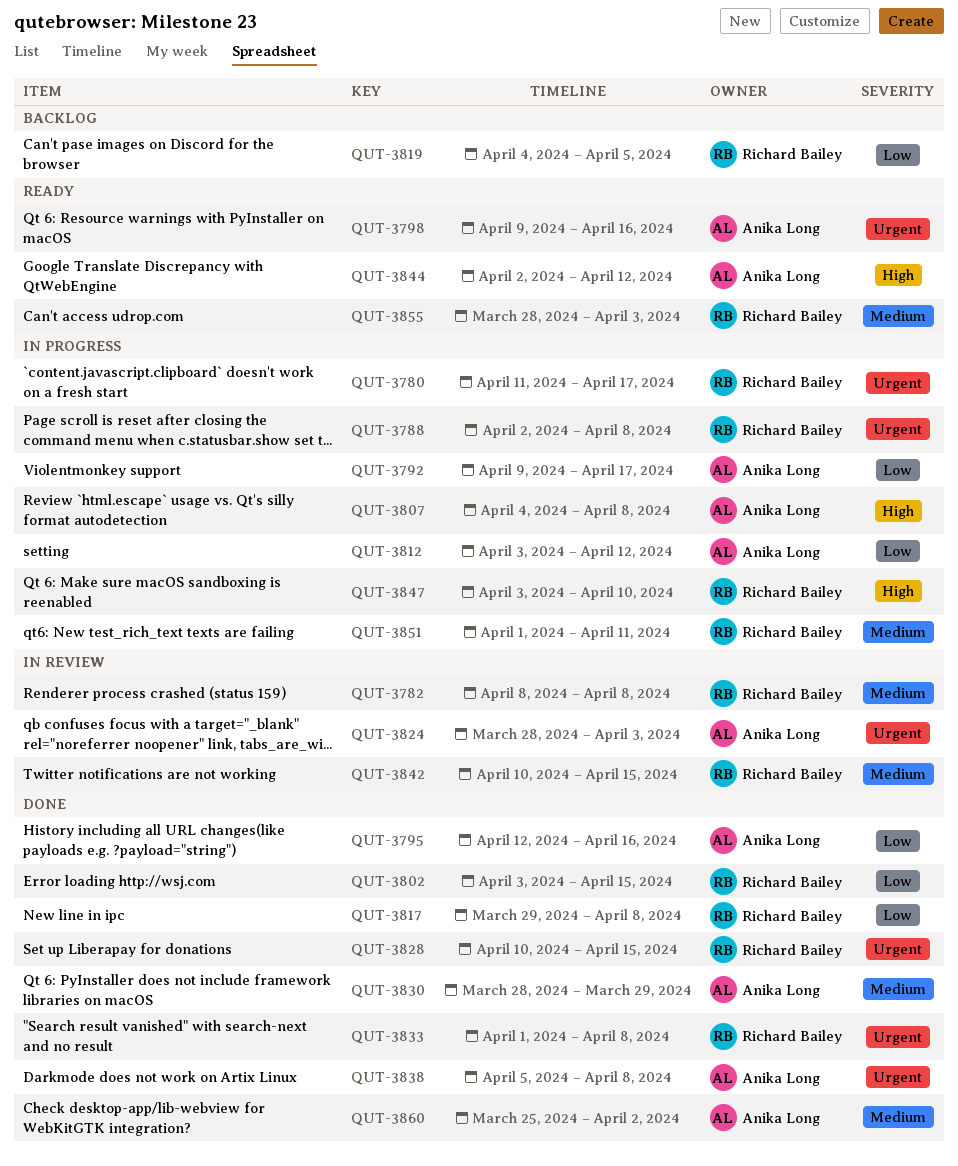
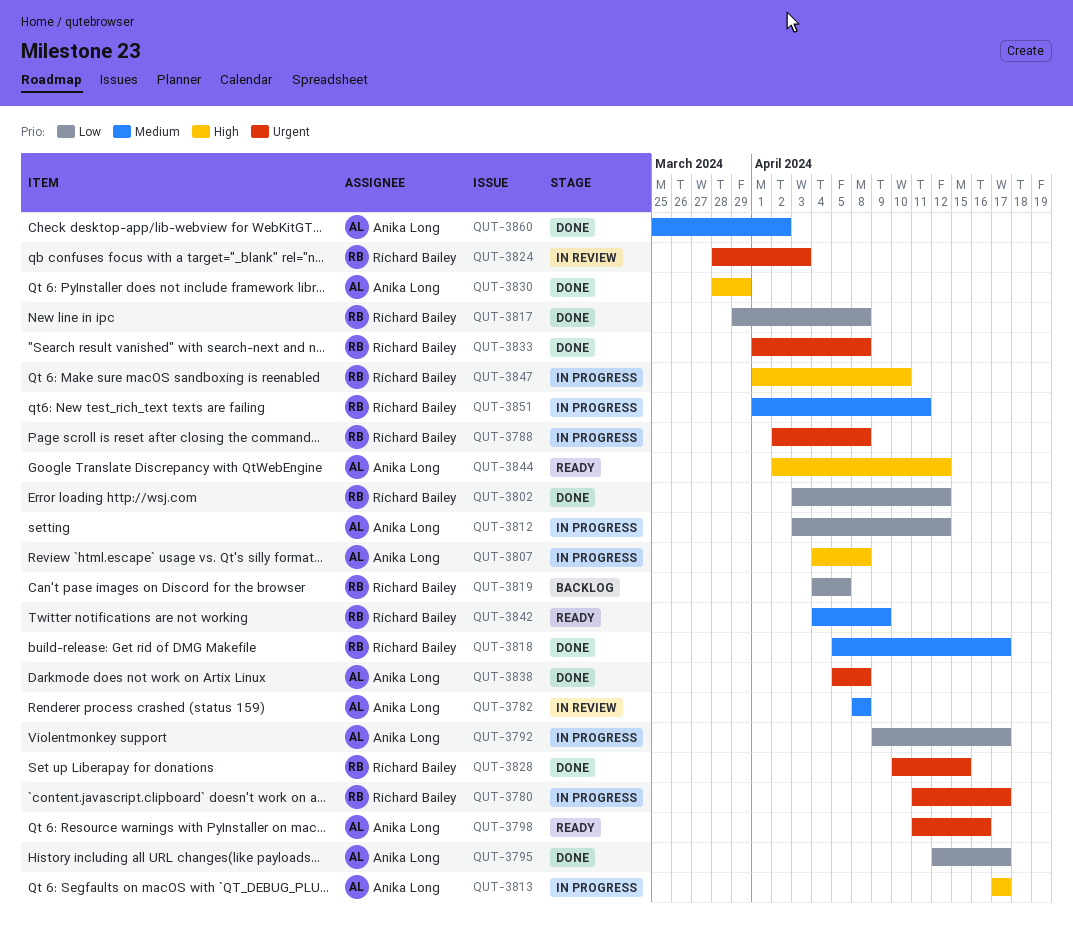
QUT-3782, owner: Richard Bailey -> Anika Long
QUT-3795, due: Apr 16 -> Apr 17
QUT-3798, start: Apr 9 -> Apr 11
QUT-3802, due: Apr 15 -> Apr 12
QUT-3813: none -> present
QUT-3818: none -> present
QUT-3824, owner: Anika Long -> Richard Bailey
QUT-3830, priority: Medium -> High
QUT-3842, status: In review -> Ready
QUT-3842, start: Apr 10 -> Apr 4
QUT-3842, due: Apr 15 -> Apr 9
QUT-3847, start: Apr 3 -> Apr 1
QUT-3855: present -> none

